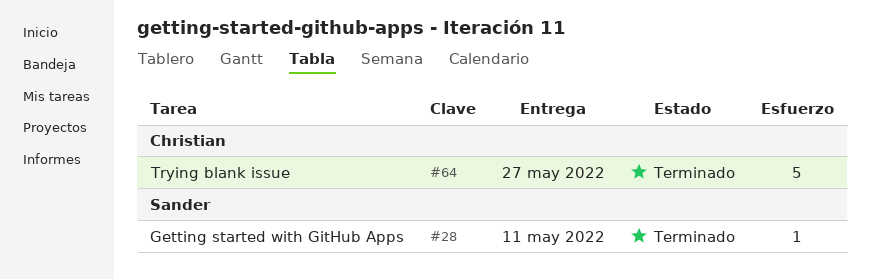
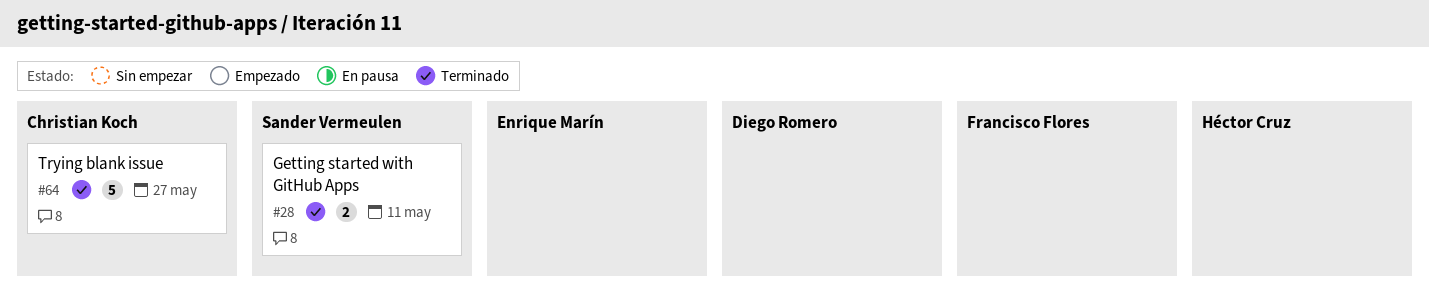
#28, estimate: 1 -> 2

